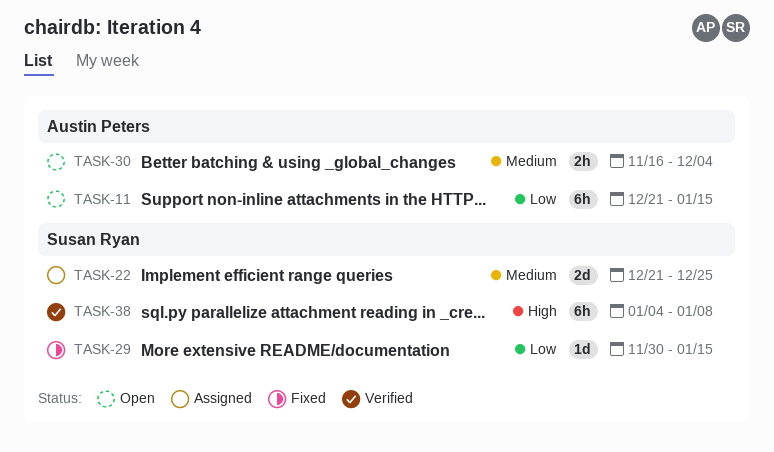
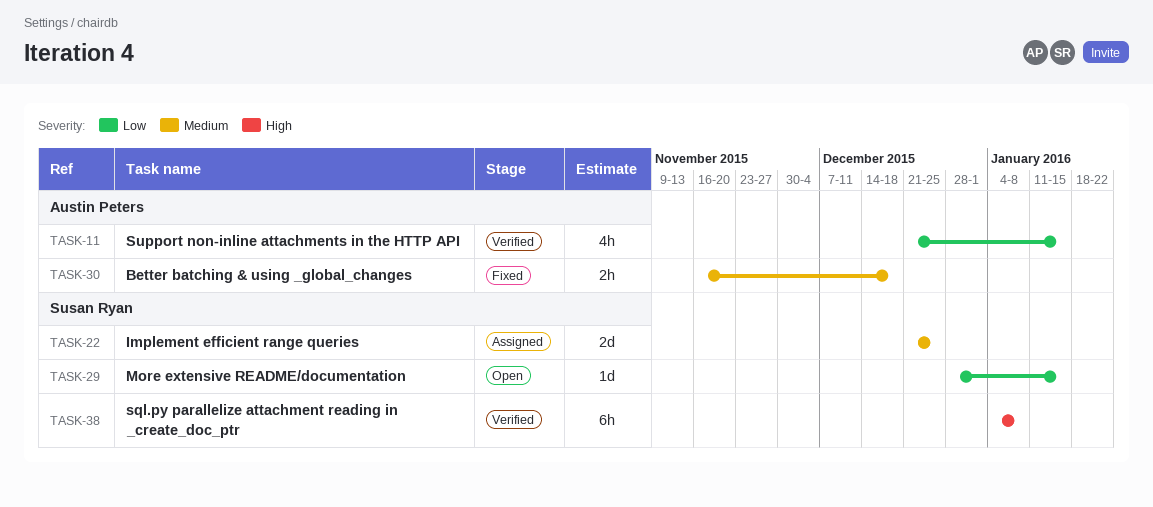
TASK-11, status: Open -> Verified
TASK-11, estimate: 6h -> 4h
TASK-29, status: Fixed -> Open
TASK-29, start: Nov 30 -> Dec 28
TASK-30, status: Open -> Fixed
TASK-30, due: Dec 4 -> Dec 18

